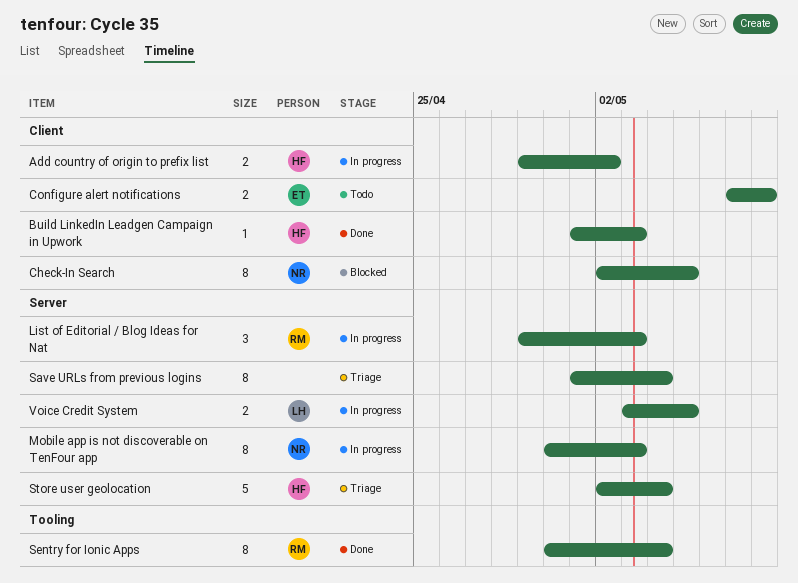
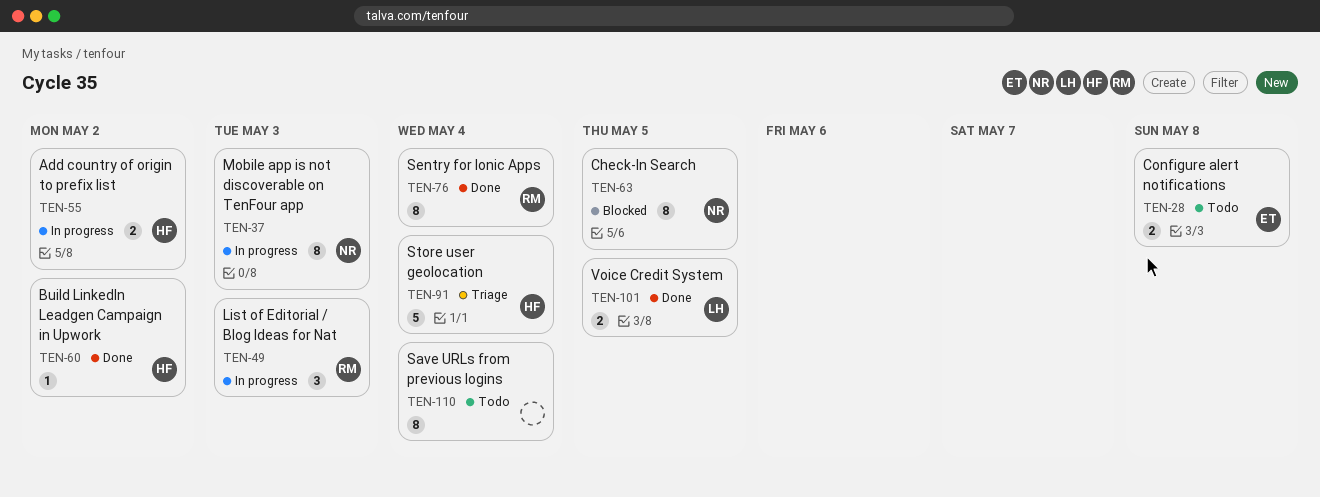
Build LinkedIn Leadgen Campaign in Upwork, due: May 3 -> May 2
Save URLs from previous logins, status: Triage -> Todo
Voice Credit System, status: In progress -> Done

